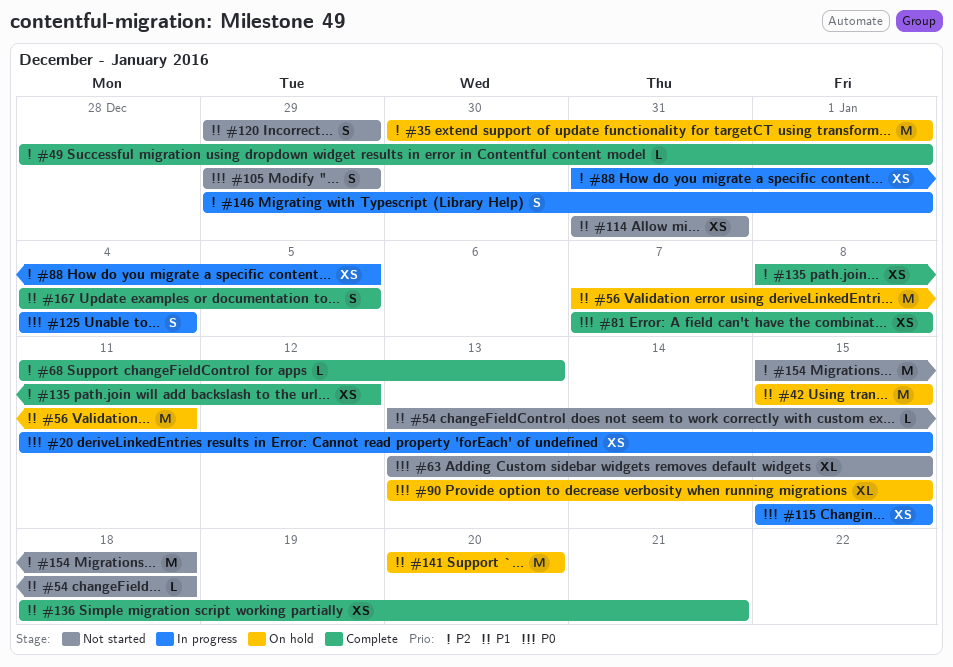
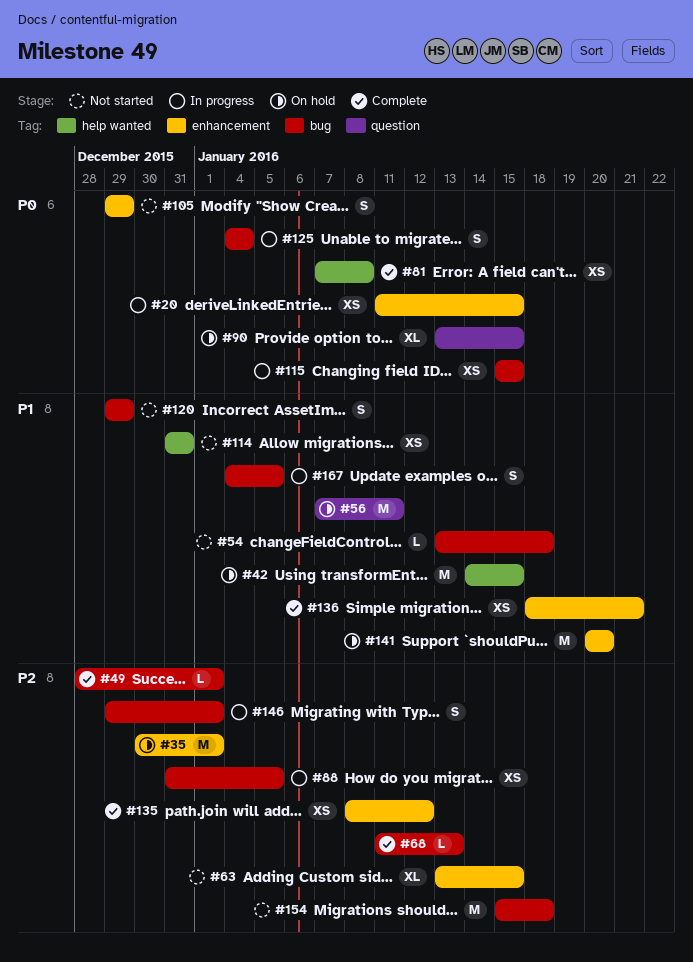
#42, start: Jan 15 -> Jan 14
#63, priority: P0 -> P2
#167, status: Complete -> In progress

